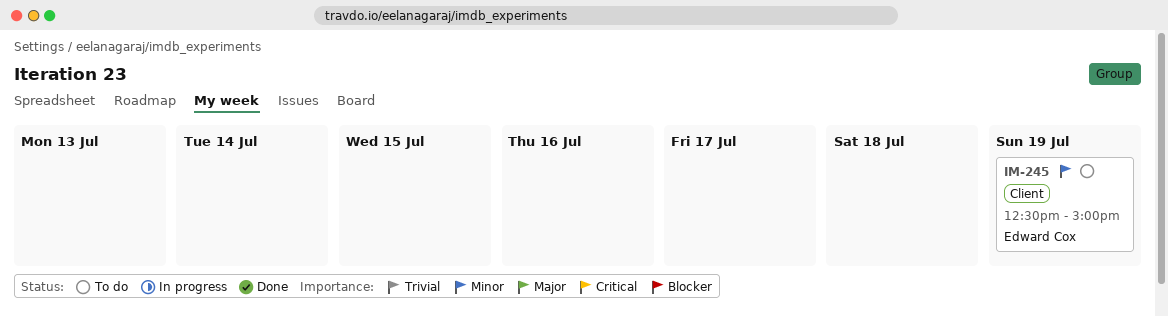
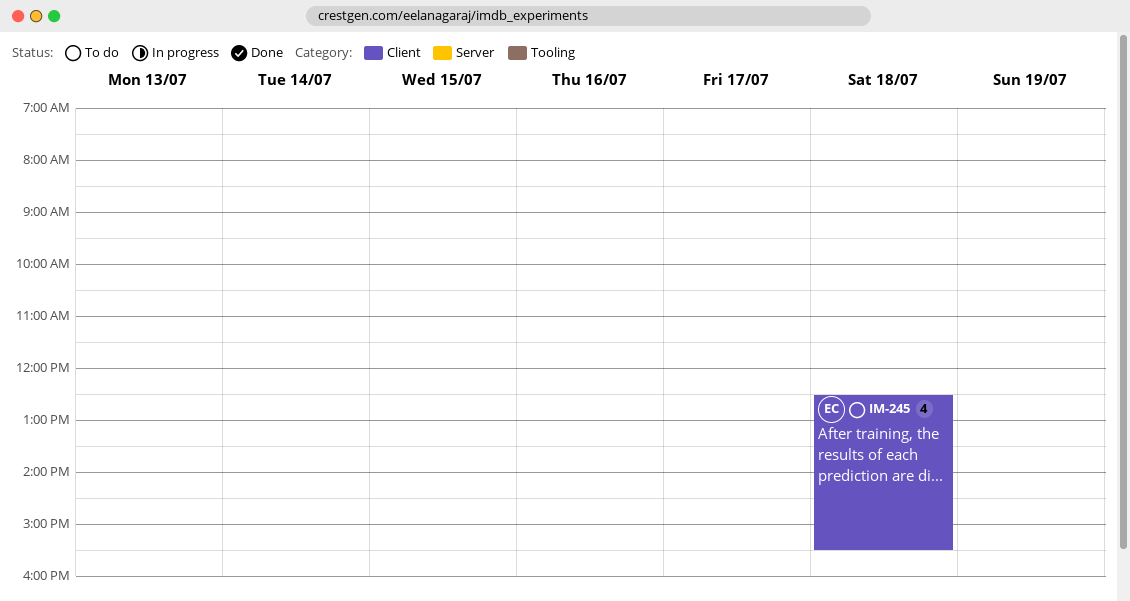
IM-245, day: Jul 19 -> Jul 18
IM-245, ends: 15:00 -> 15:30

